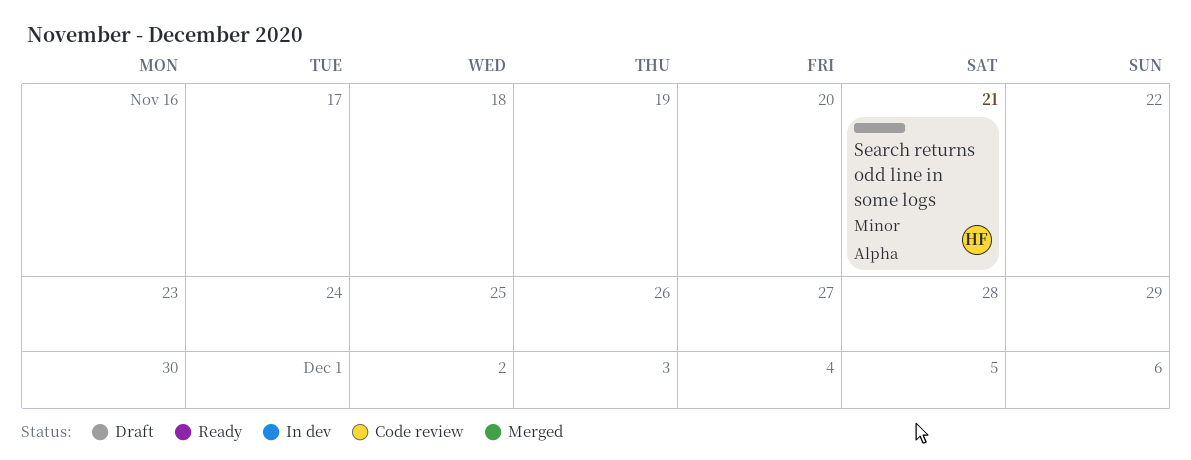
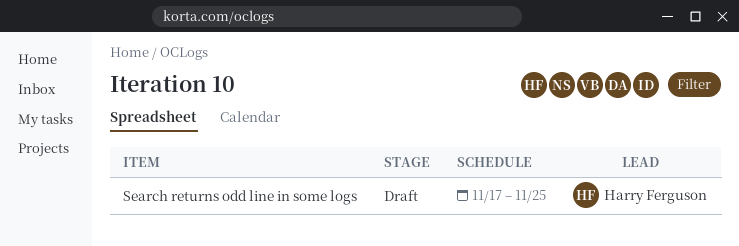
Search returns odd line in some logs, due: Nov 21 -> Nov 25

